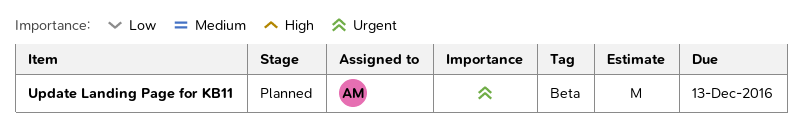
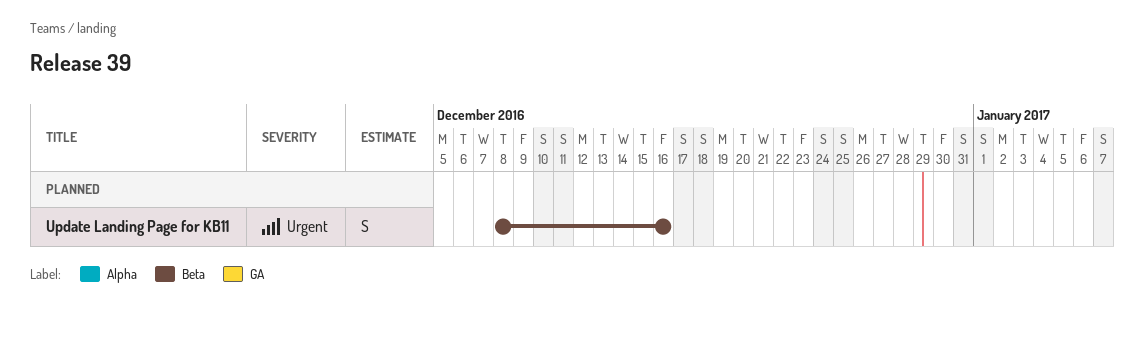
Update Landing Page for KB11, estimate: M -> S
Update Landing Page for KB11, due: Dec 13 -> Dec 16

